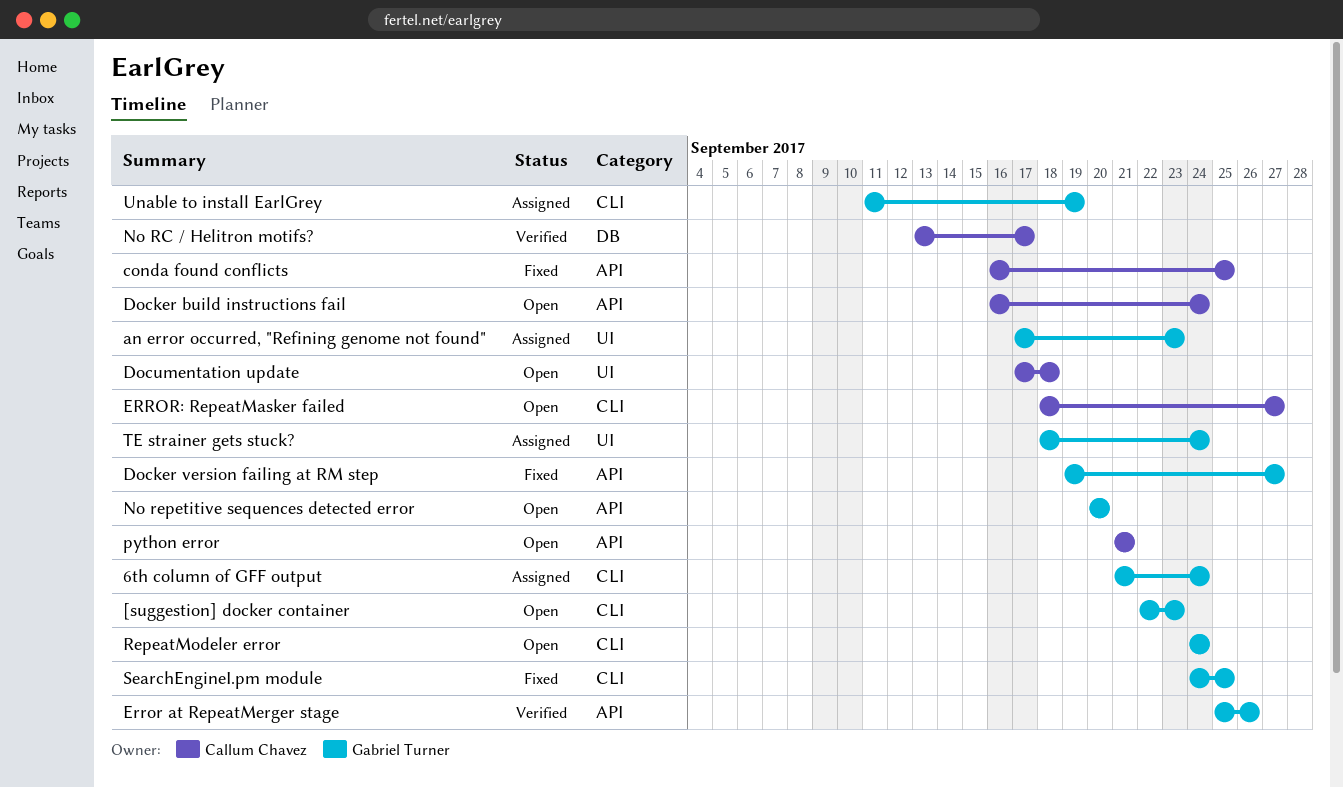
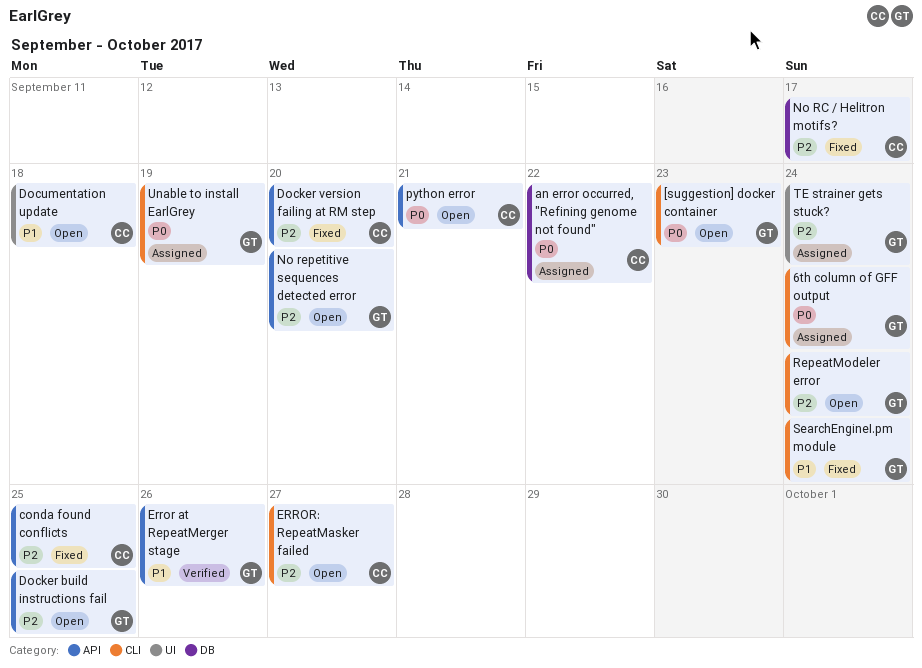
an error occurred, "Refining genome not found", owner: Gabriel Turner -> Callum Chavez
an error occurred, "Refining genome not found", label: UI -> DB
an error occurred, "Refining genome not found", due: Sep 23 -> Sep 22
Docker build instructions fail, owner: Callum Chavez -> Gabriel Turner
Docker build instructions fail, due: Sep 24 -> Sep 25
Docker version failing at RM step, owner: Gabriel Turner -> Callum Chavez
Docker version failing at RM step, due: Sep 27 -> Sep 20
No RC / Helitron motifs?, status: Verified -> Fixed
SearchEngineI.pm module, due: Sep 25 -> Sep 24

